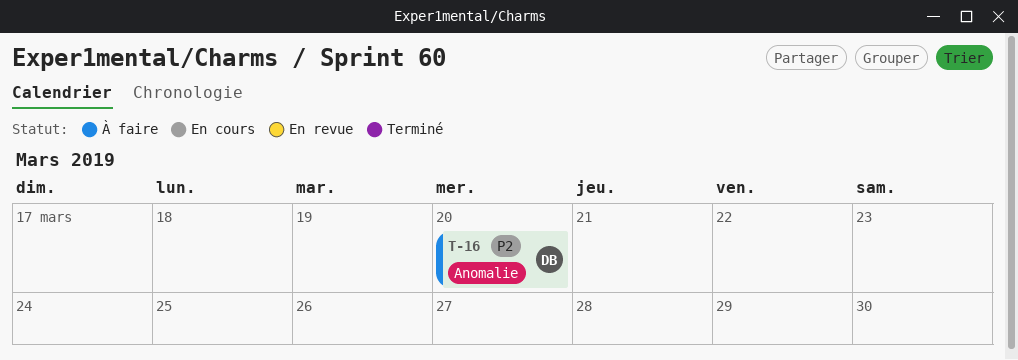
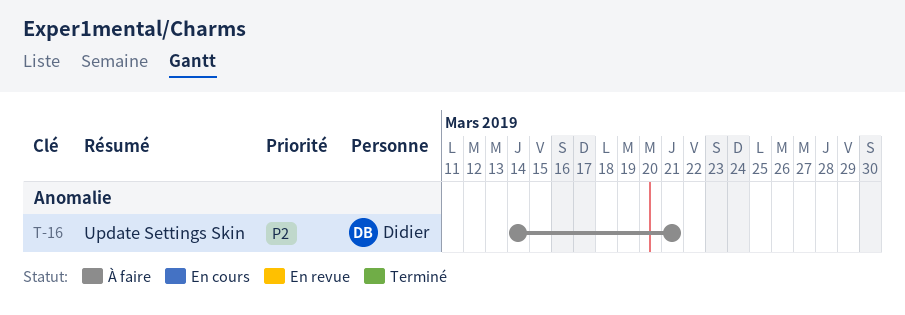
T-16, due: Mar 20 -> Mar 21

